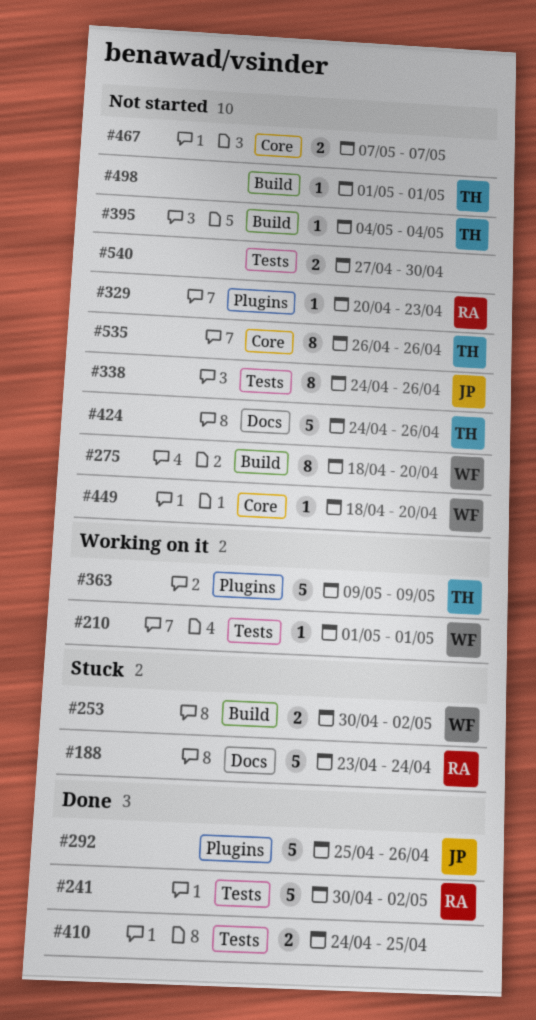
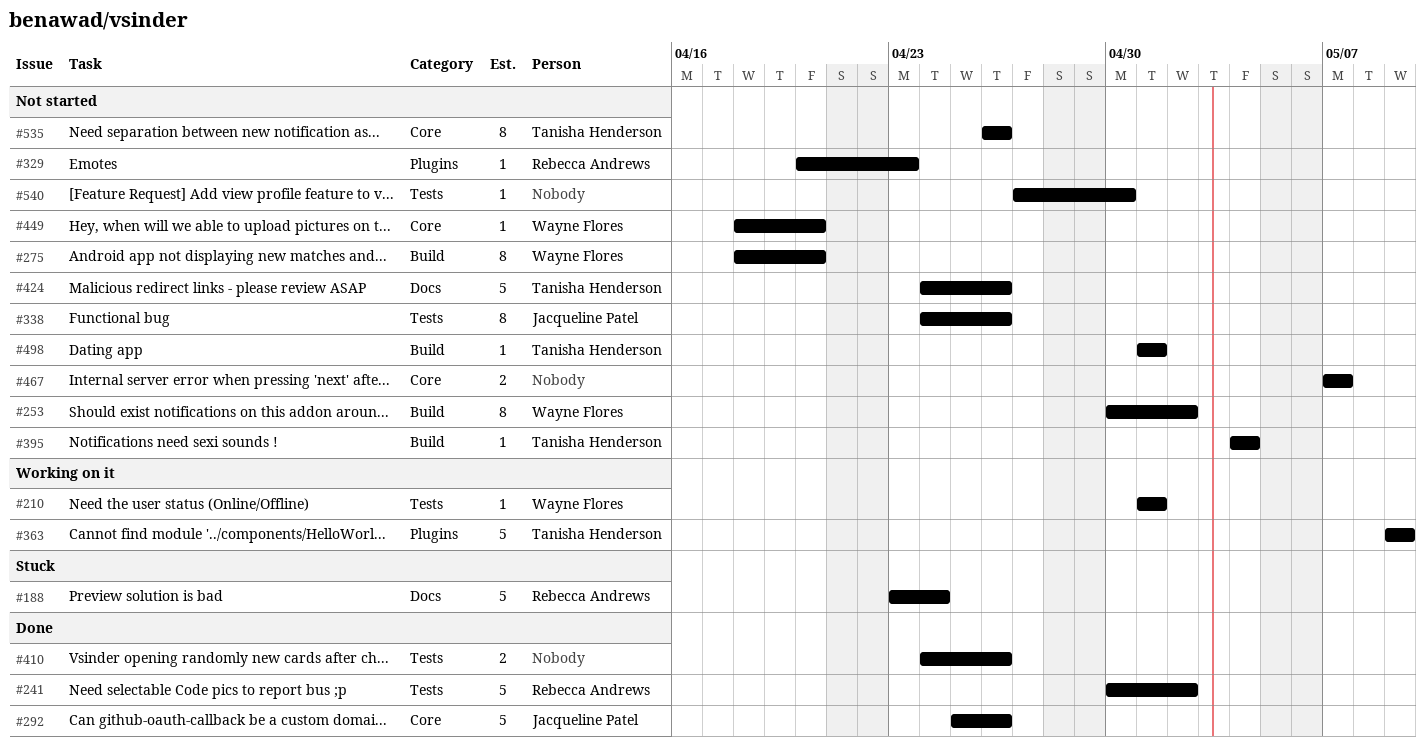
#253, status: Stuck -> Not started
#253, estimate: 2 -> 8
#292, label: Plugins -> Core
#410, due: Apr 25 -> Apr 26
#540, estimate: 2 -> 1

